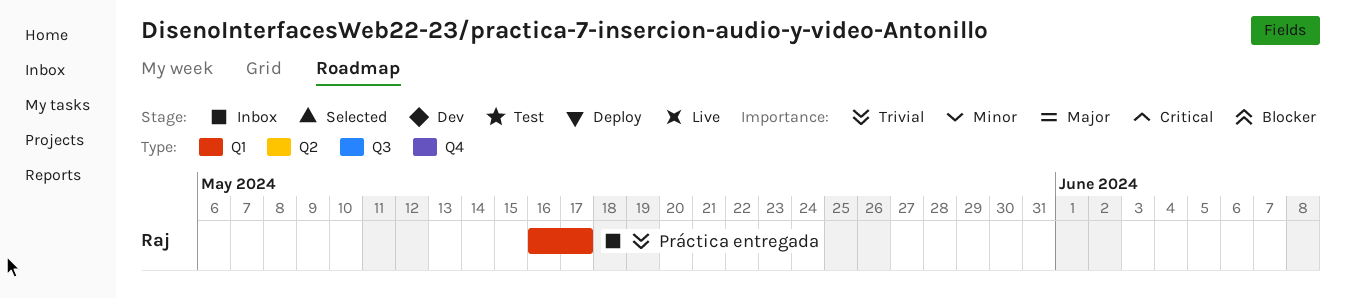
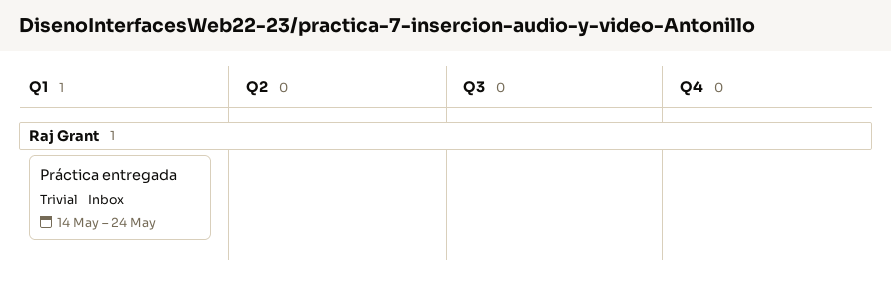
Práctica entregada, start: May 16 -> May 14
Práctica entregada, due: May 17 -> May 24

